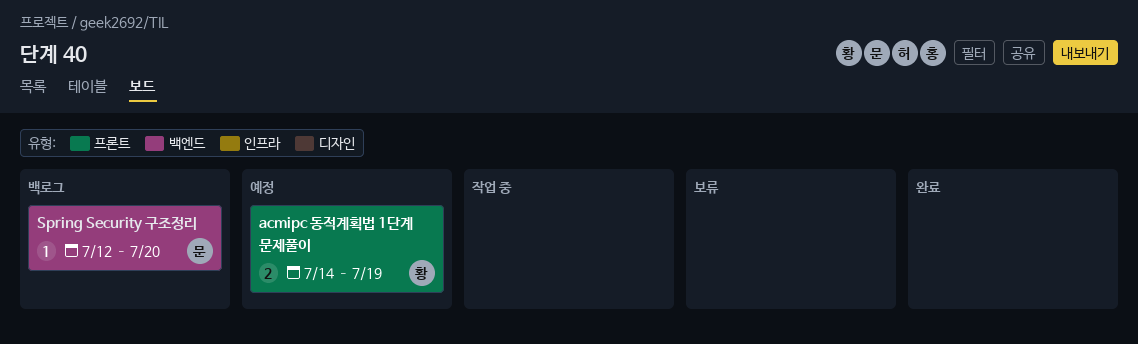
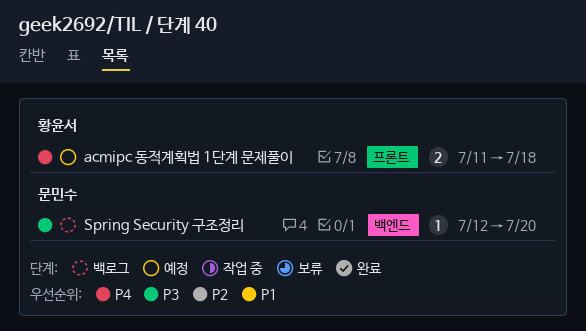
acmipc 동적계획법 1단계 문제풀이, start: Jul 14 -> Jul 11
acmipc 동적계획법 1단계 문제풀이, due: Jul 19 -> Jul 18

